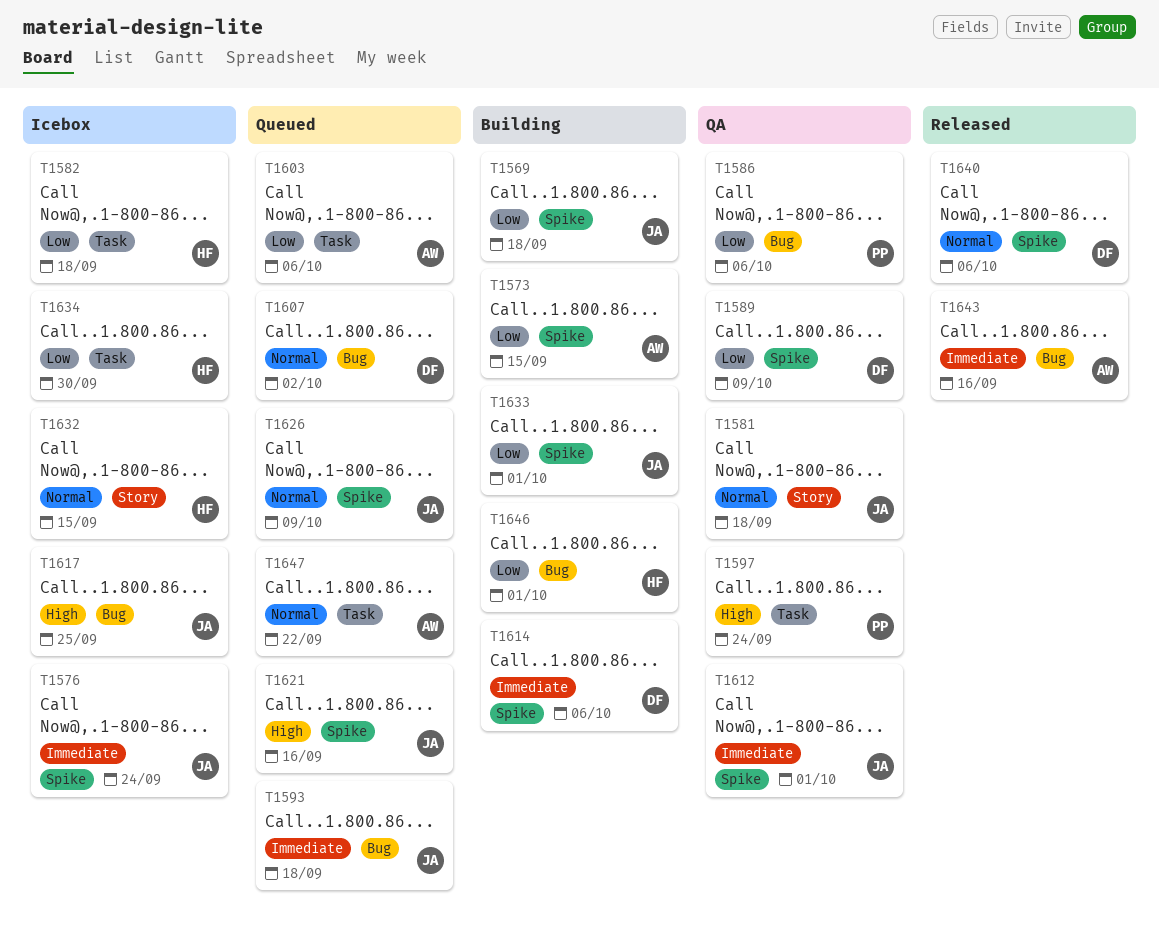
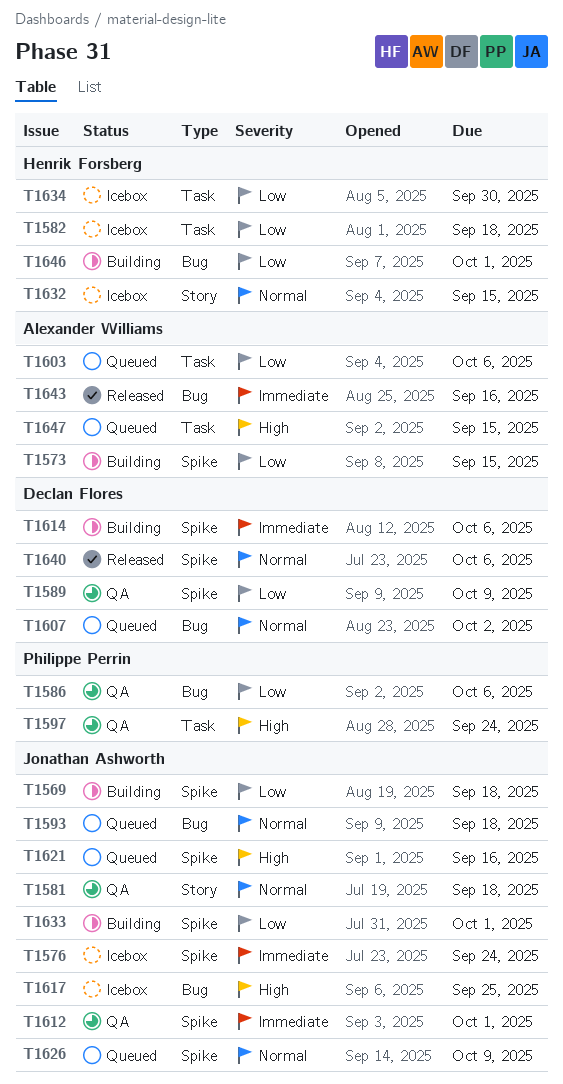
T1593, priority: Immediate -> Normal
T1647, priority: Normal -> High
T1647, due: Sep 22 -> Sep 15

